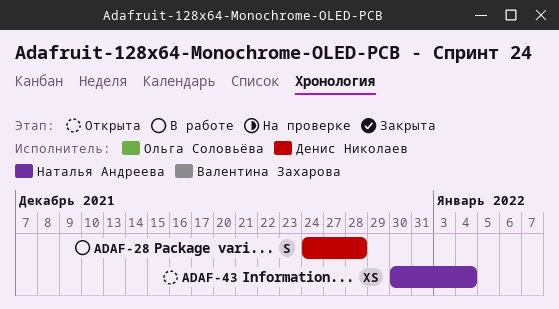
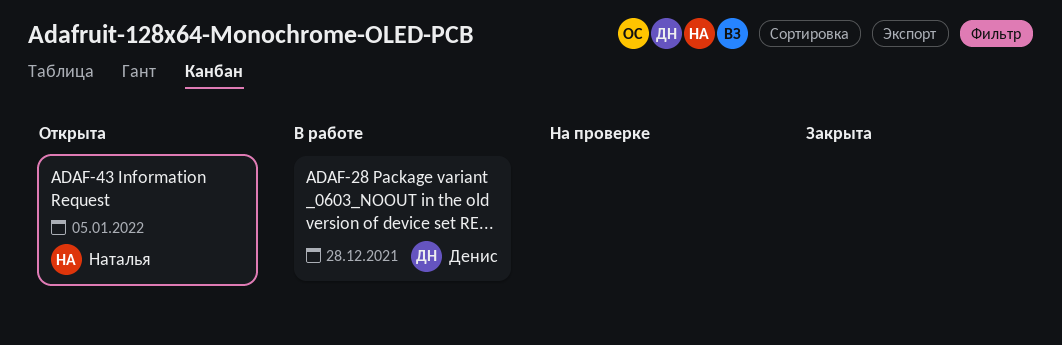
ADAF-43, due: Jan 4 -> Jan 5

